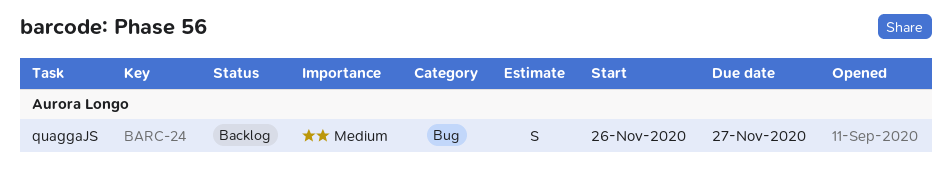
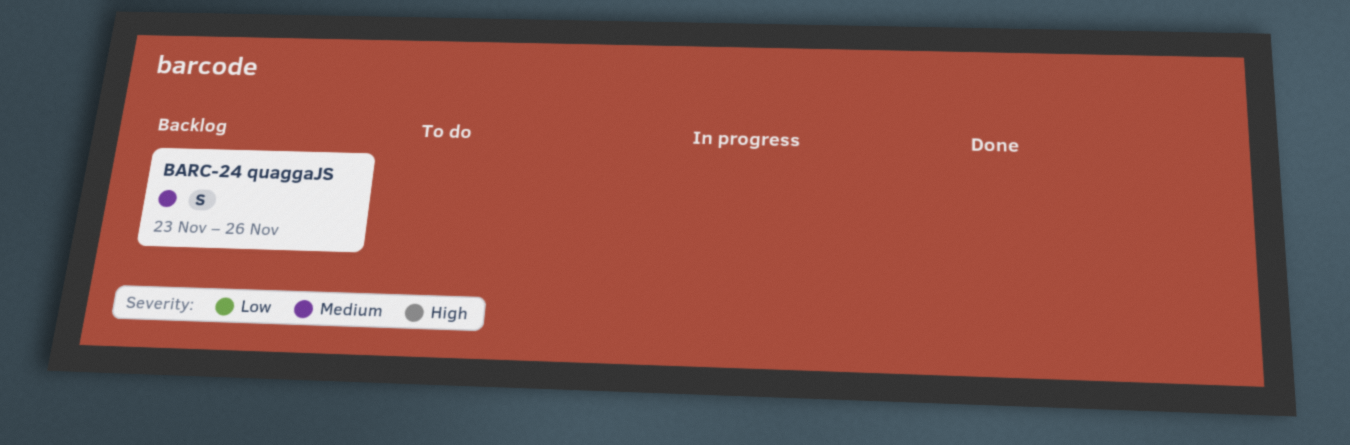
BARC-24, start: Nov 26 -> Nov 23
BARC-24, due: Nov 27 -> Nov 26

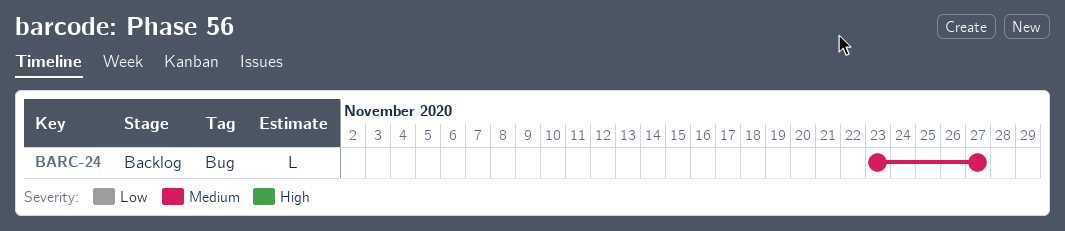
BARC-24, estimate: S -> L
BARC-24, due: Nov 26 -> Nov 27

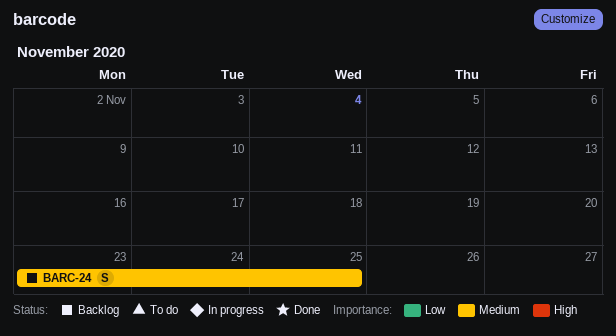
BARC-24, estimate: L -> S
BARC-24, due: Nov 27 -> Nov 25

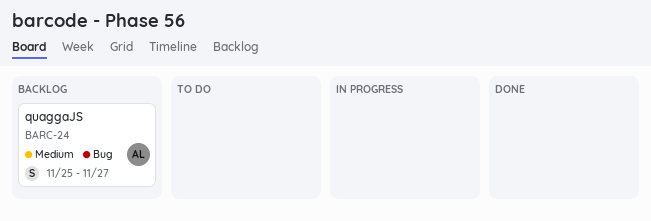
BARC-24, start: Nov 23 -> Nov 25
BARC-24, due: Nov 25 -> Nov 27

